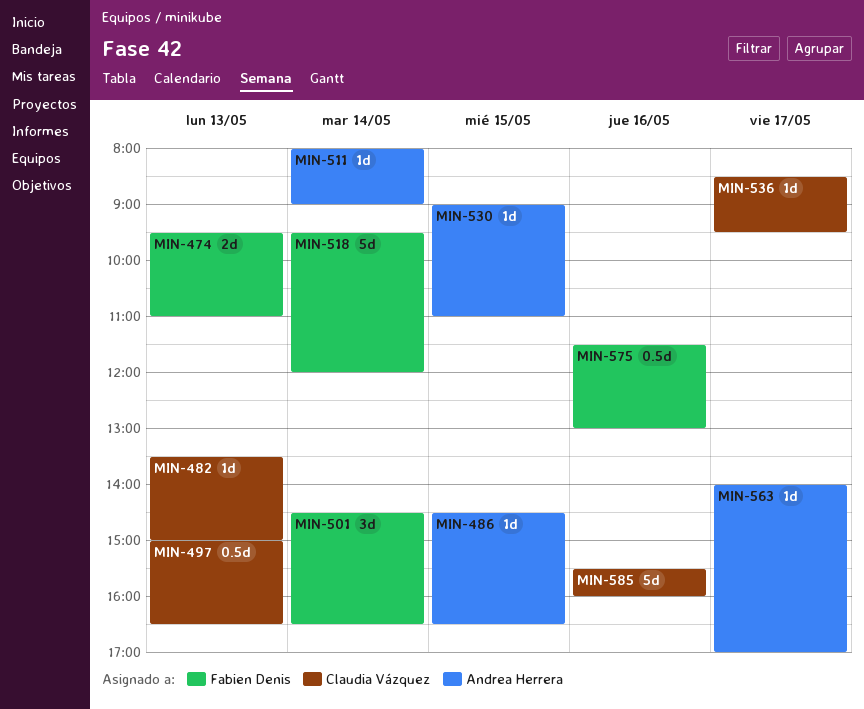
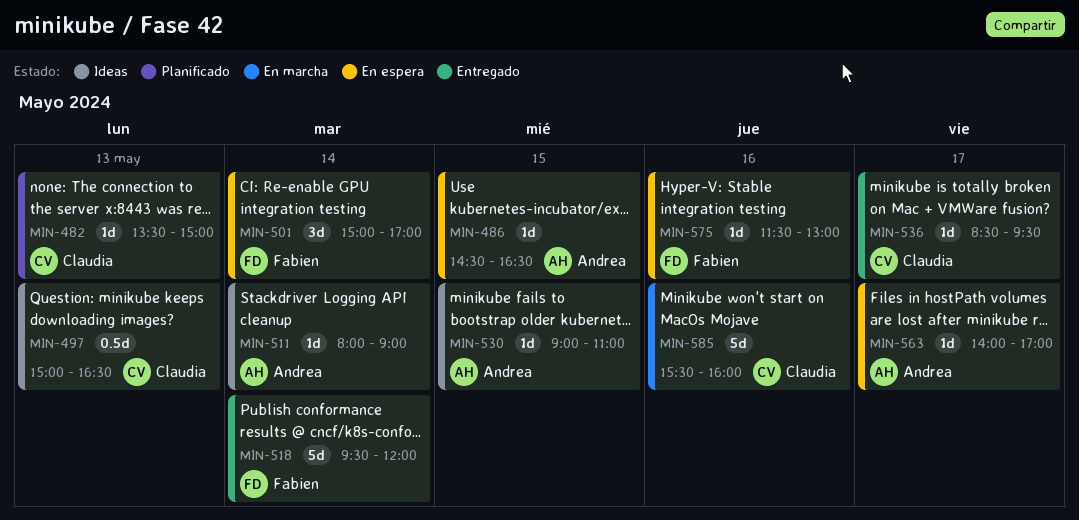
MIN-474: present -> none
MIN-501, begins: 14:30 -> 15:00
MIN-501, ends: 16:30 -> 17:00
MIN-575, estimate: 0.5d -> 1d

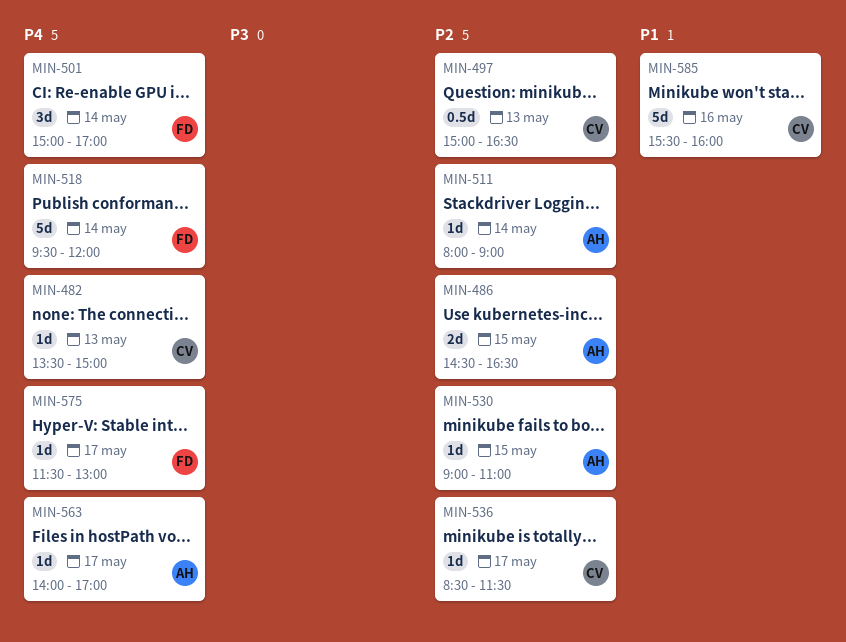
MIN-486, estimate: 1d -> 2d
MIN-536, ends: 09:30 -> 11:30
MIN-575, day: May 16 -> May 17

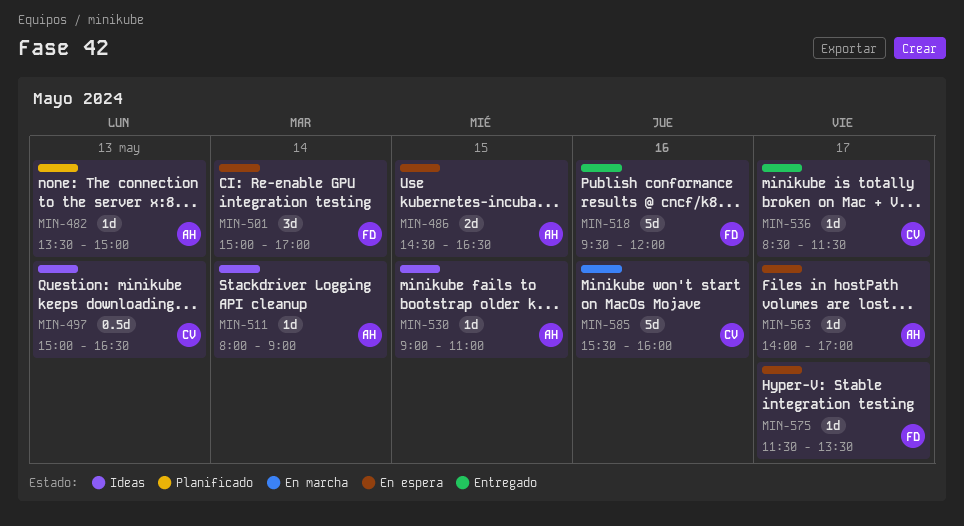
MIN-482, owner: CV -> AH
MIN-518, day: May 14 -> May 16
MIN-575, ends: 13:00 -> 13:30

